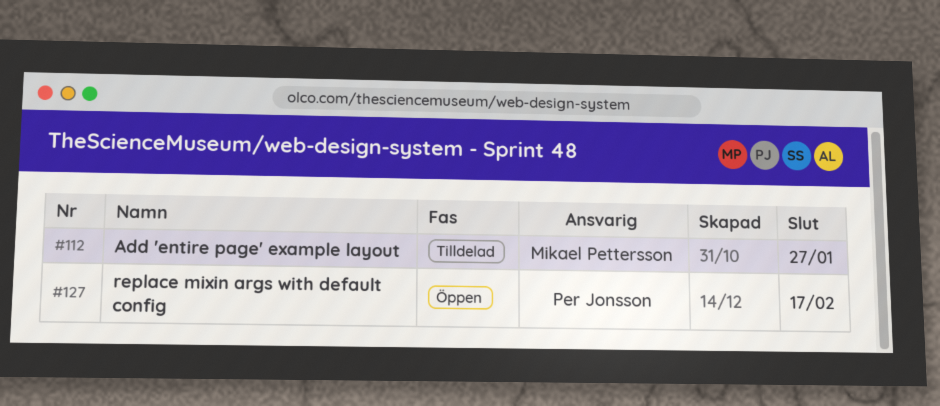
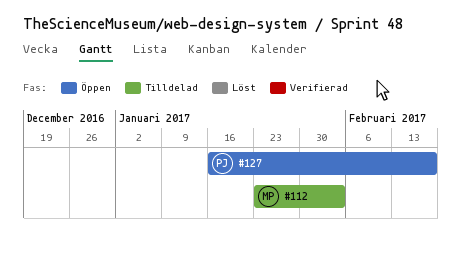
#112, due: Jan 27 -> Feb 3

